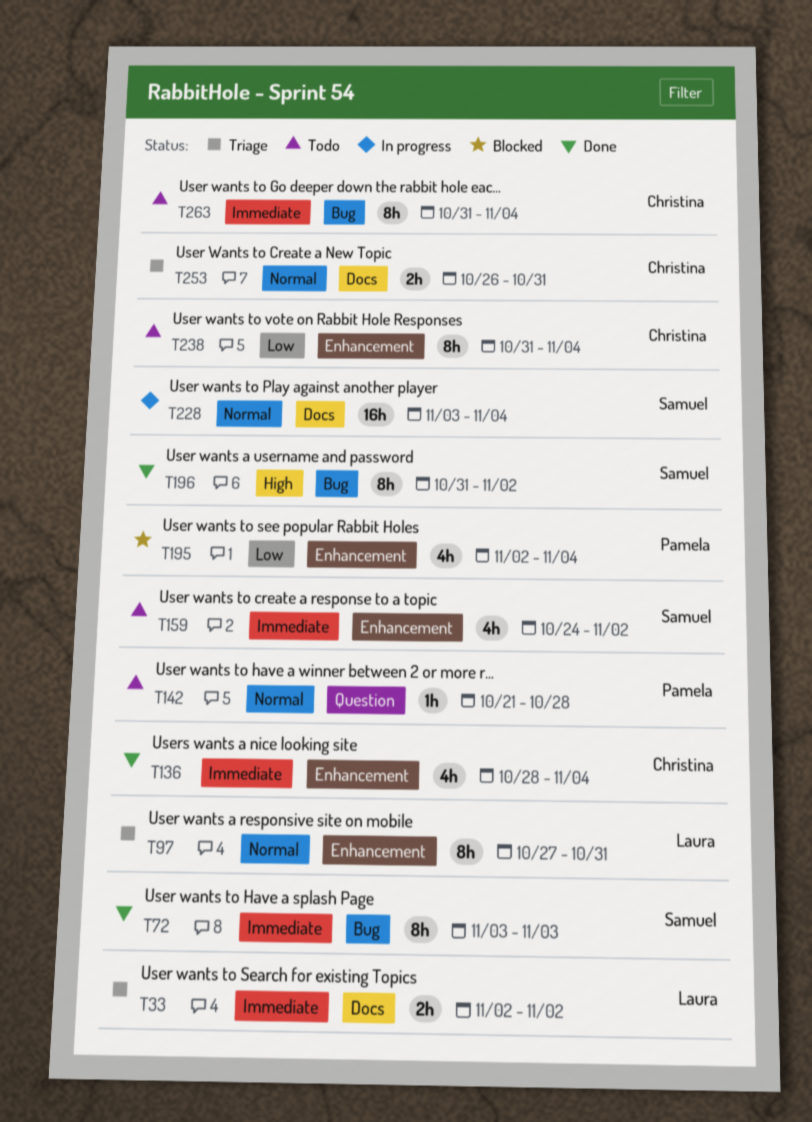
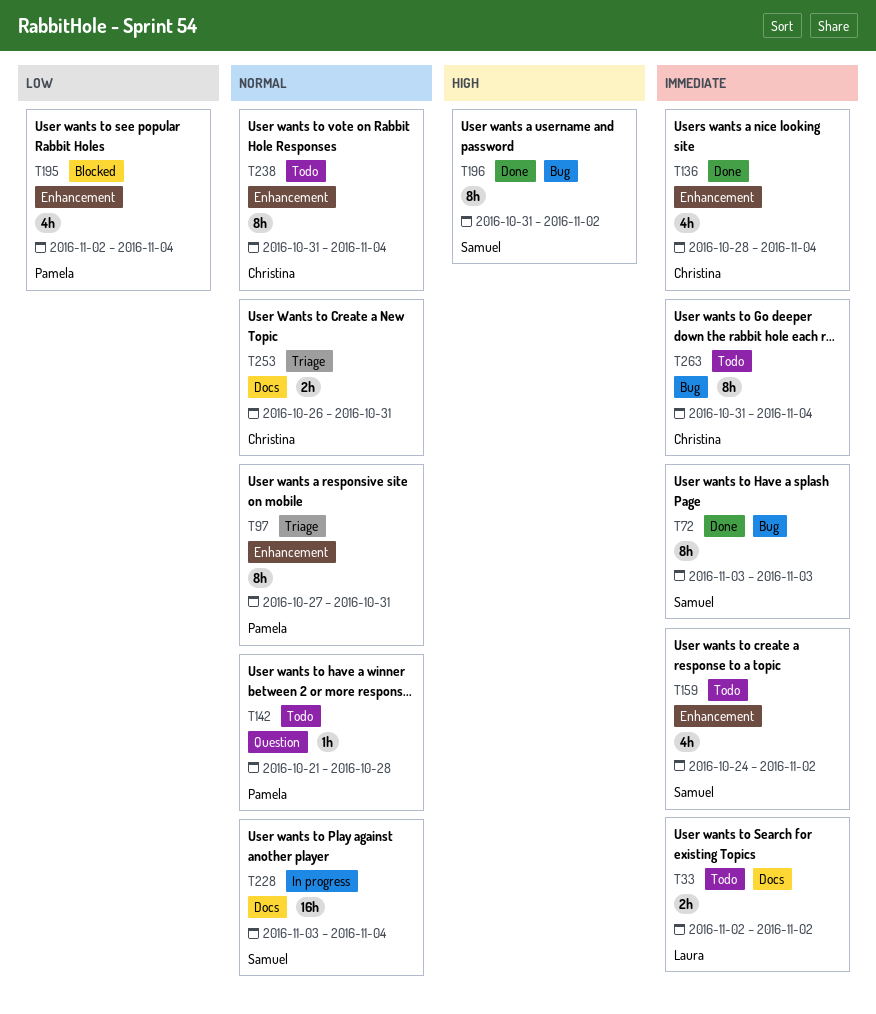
T33, status: Triage -> Todo
T97, owner: Laura -> Pamela
T238, priority: Low -> Normal

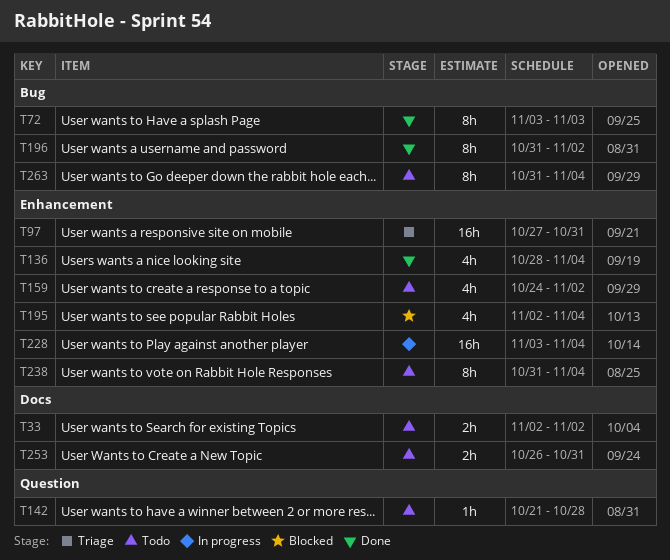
T97, estimate: 8h -> 16h
T228, label: Docs -> Enhancement
T253, status: Triage -> Todo

